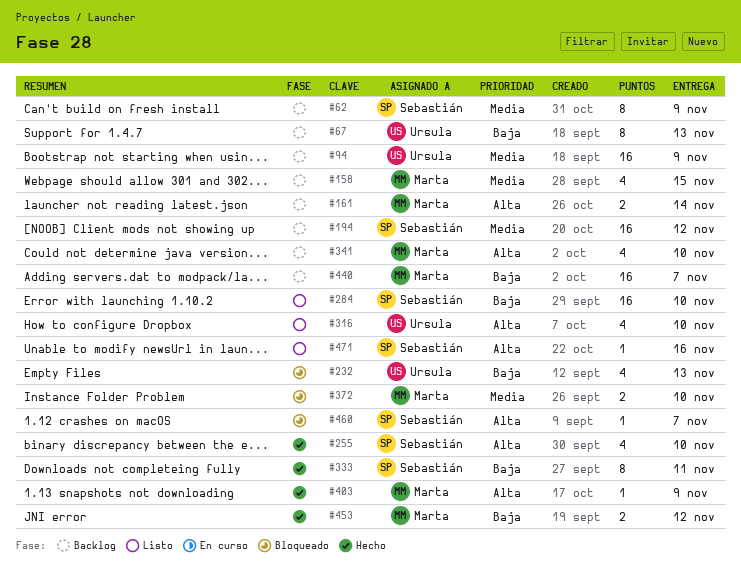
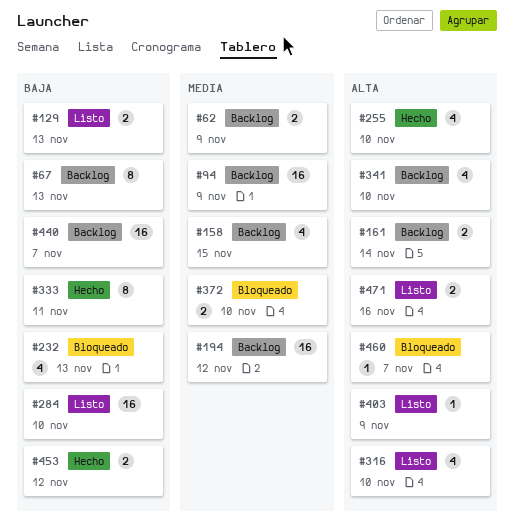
#62, estimate: 8 -> 2
#129: none -> present
#403, status: Hecho -> Listo
#471, estimate: 1 -> 2

